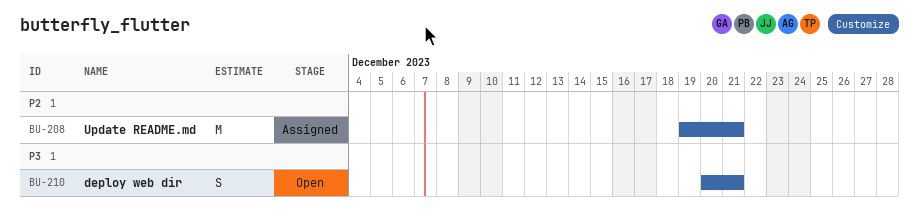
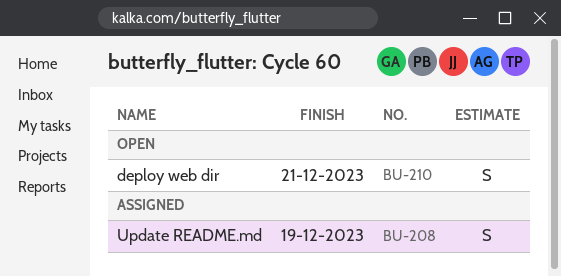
BU-208, estimate: M -> S
BU-208, due: Dec 21 -> Dec 19

